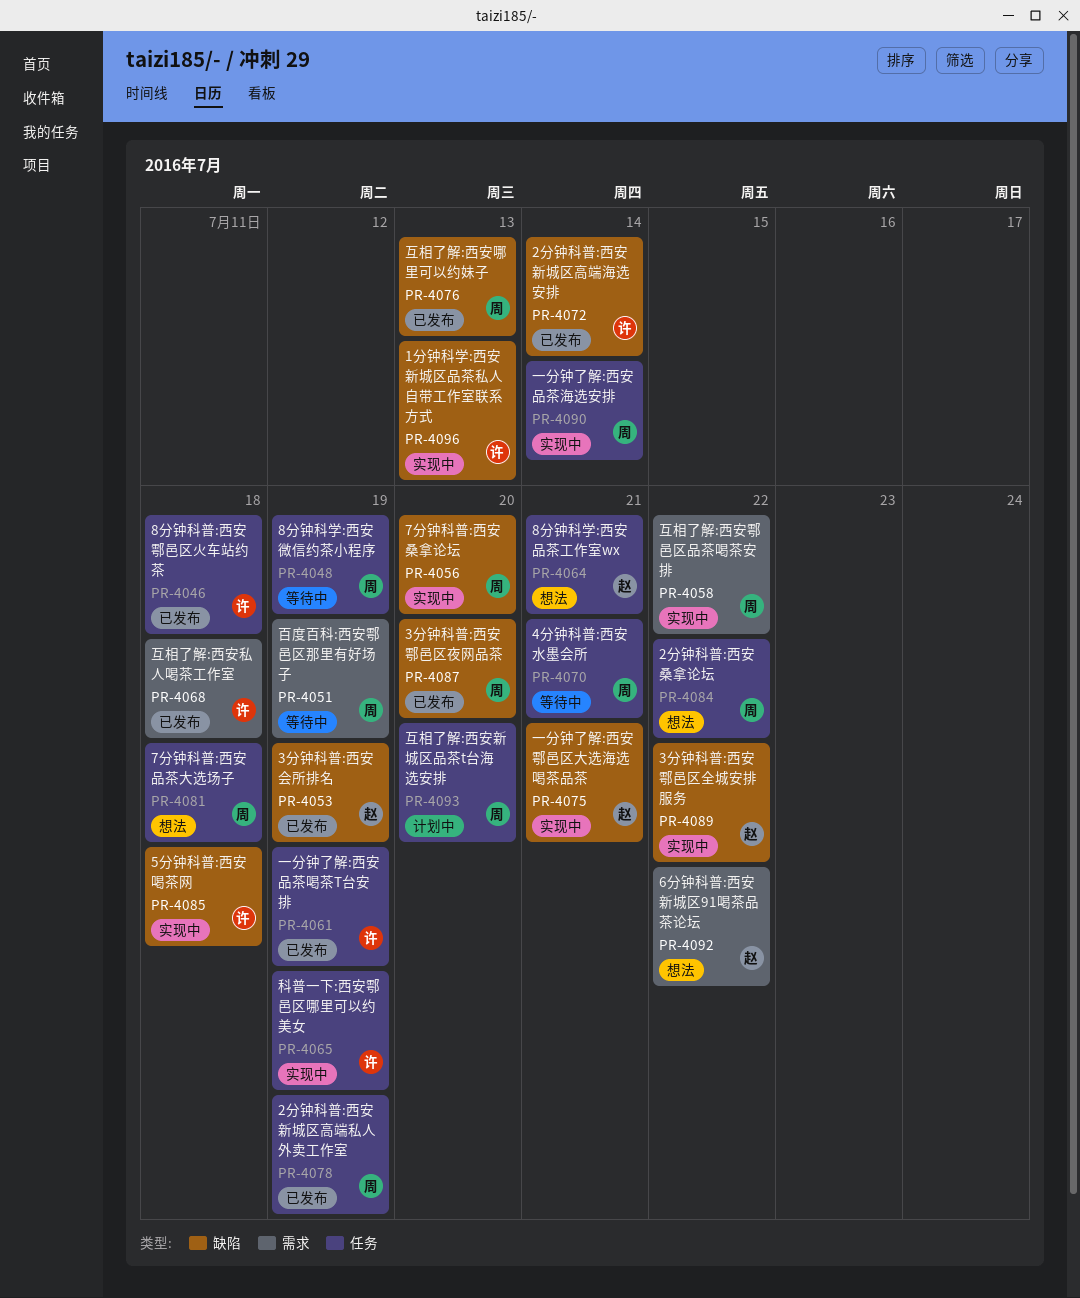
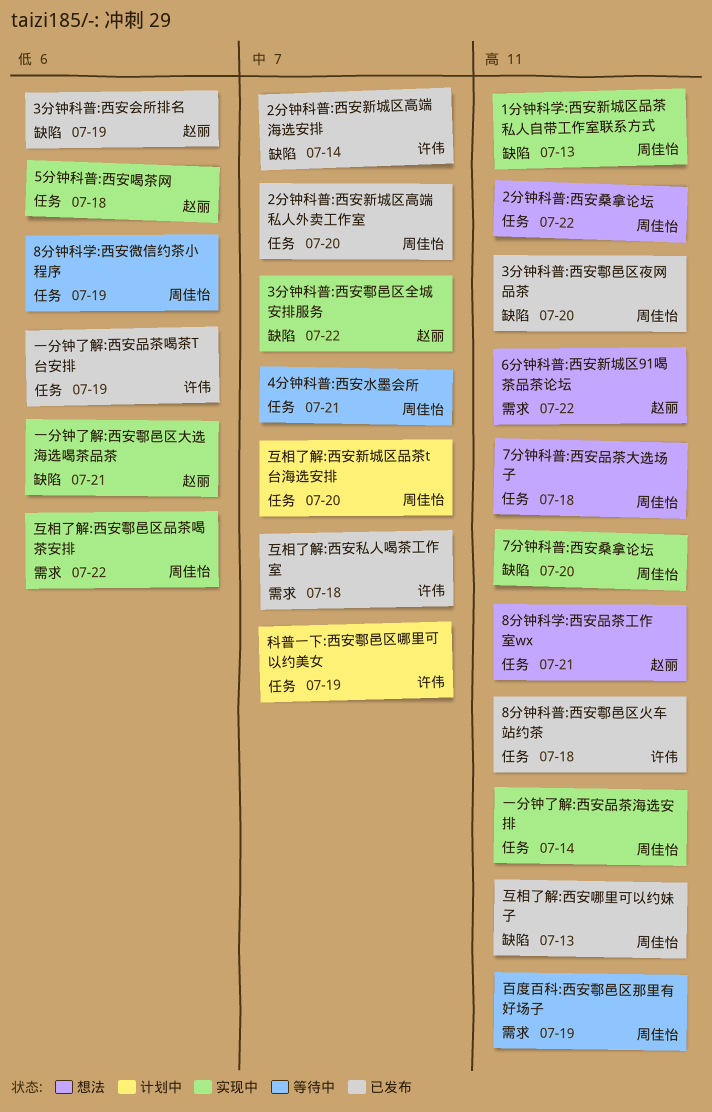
1分钟科学:西安新城区品茶私人自带工作室联系方式, owner: 许伟 -> 周佳怡
2分钟科普:西安新城区高端私人外卖工作室, due: Jul 19 -> Jul 20
5分钟科普:西安喝茶网, owner: 许伟 -> 赵丽
5分钟科普:西安喝茶网, label: 缺陷 -> 任务
科普一下:西安鄠邑区哪里可以约美女, status: 实现中 -> 计划中

